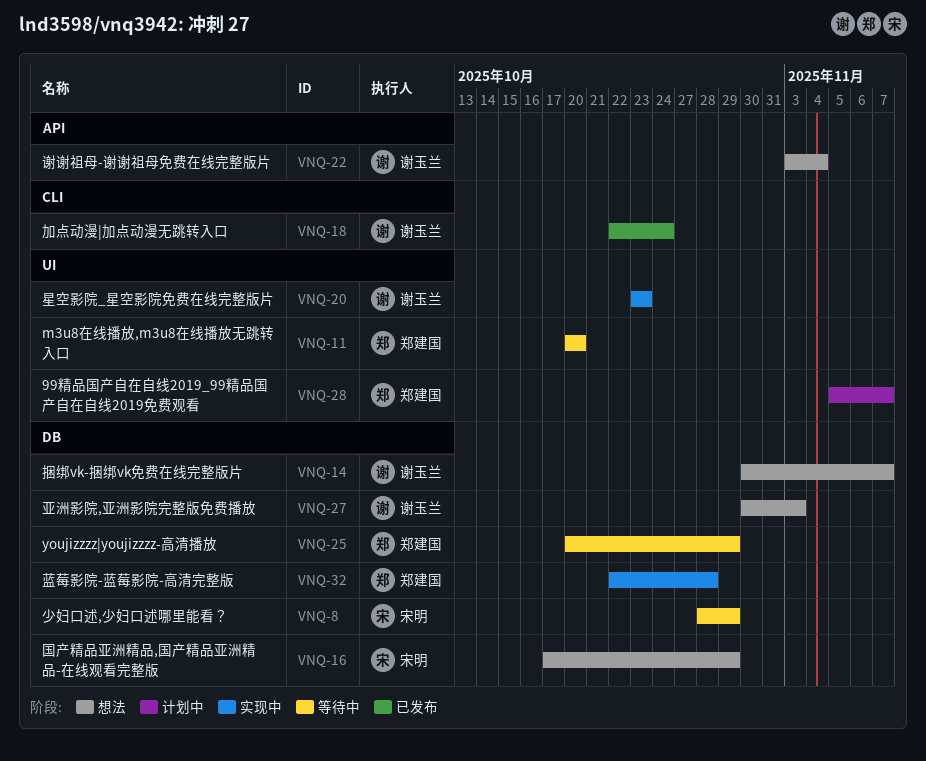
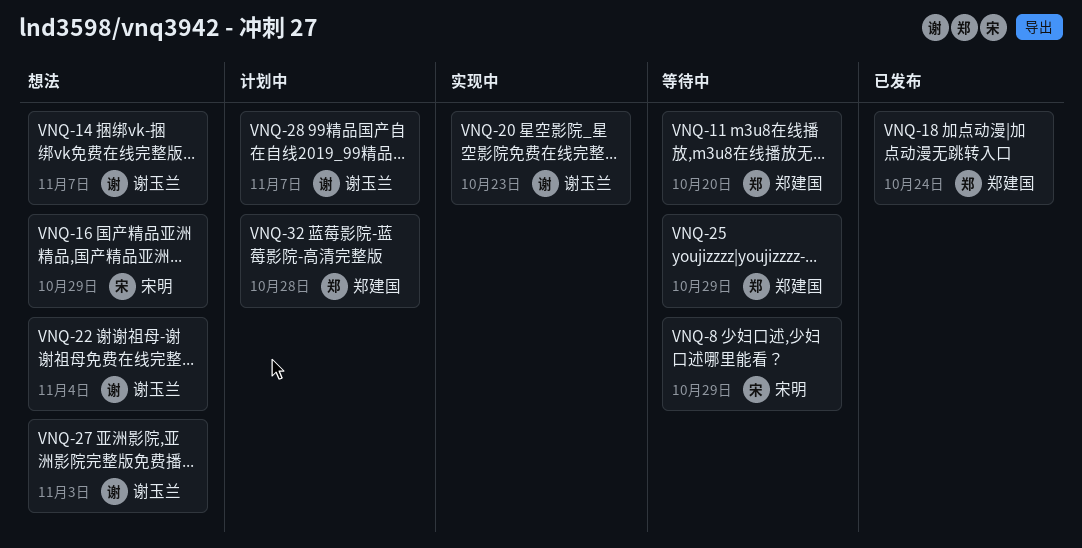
VNQ-18, owner: 谢玉兰 -> 郑建国
VNQ-28, owner: 郑建国 -> 谢玉兰
VNQ-32, status: 实现中 -> 计划中

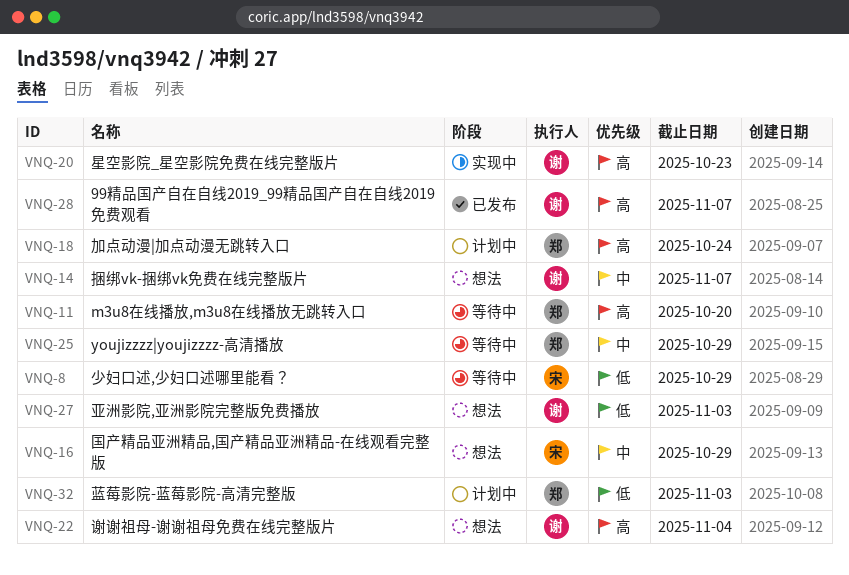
VNQ-18, status: 已发布 -> 计划中
VNQ-28, status: 计划中 -> 已发布
VNQ-32, due: Oct 28 -> Nov 3

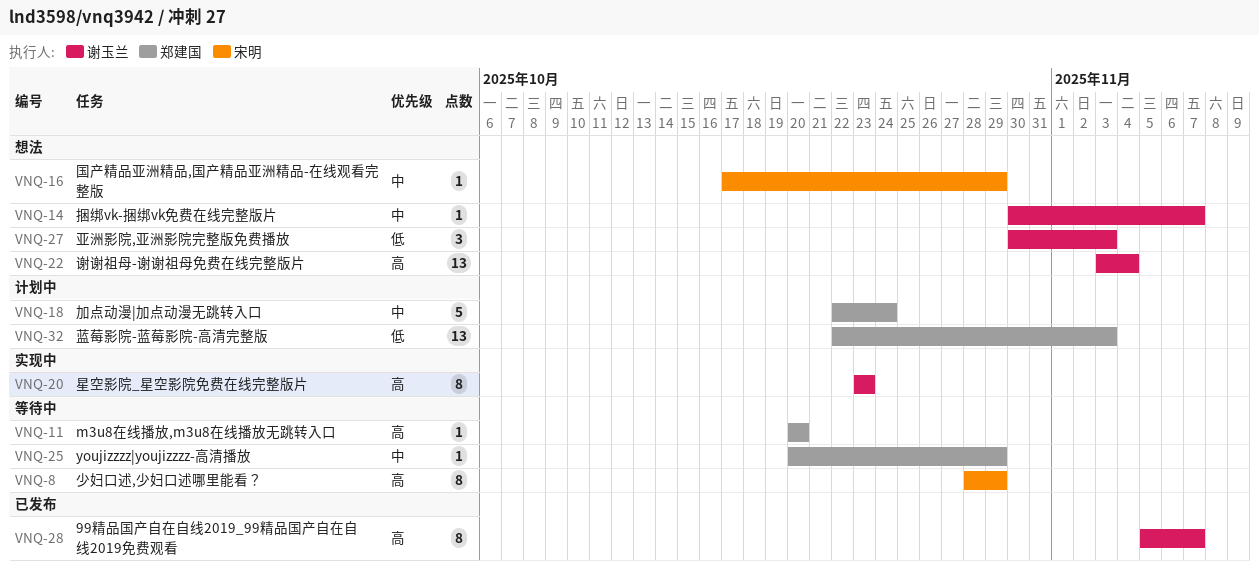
VNQ-8, priority: 低 -> 高
VNQ-18, priority: 高 -> 中

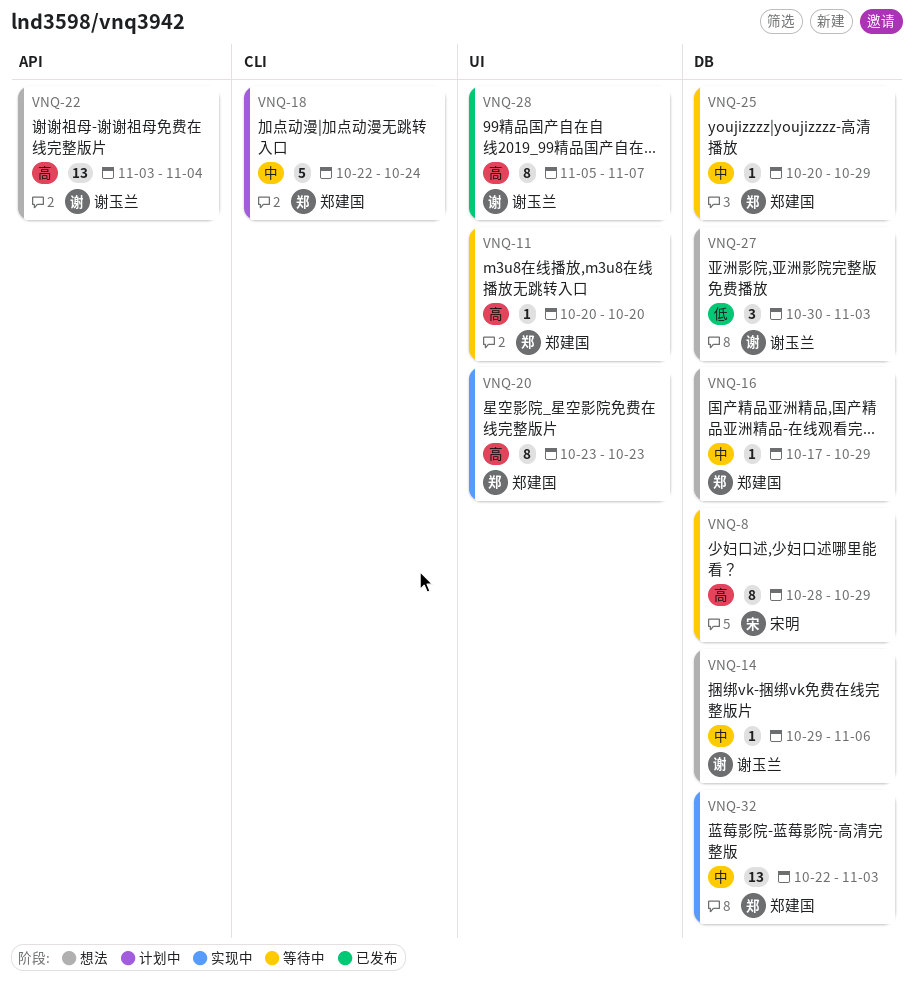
VNQ-14, start: Oct 30 -> Oct 29
VNQ-14, due: Nov 7 -> Nov 6
VNQ-16, owner: 宋明 -> 郑建国
VNQ-20, owner: 谢玉兰 -> 郑建国
VNQ-32, status: 计划中 -> 实现中
VNQ-32, priority: 低 -> 中

